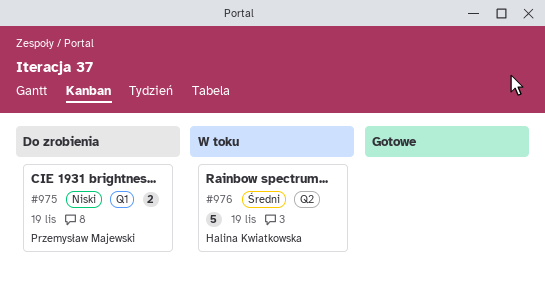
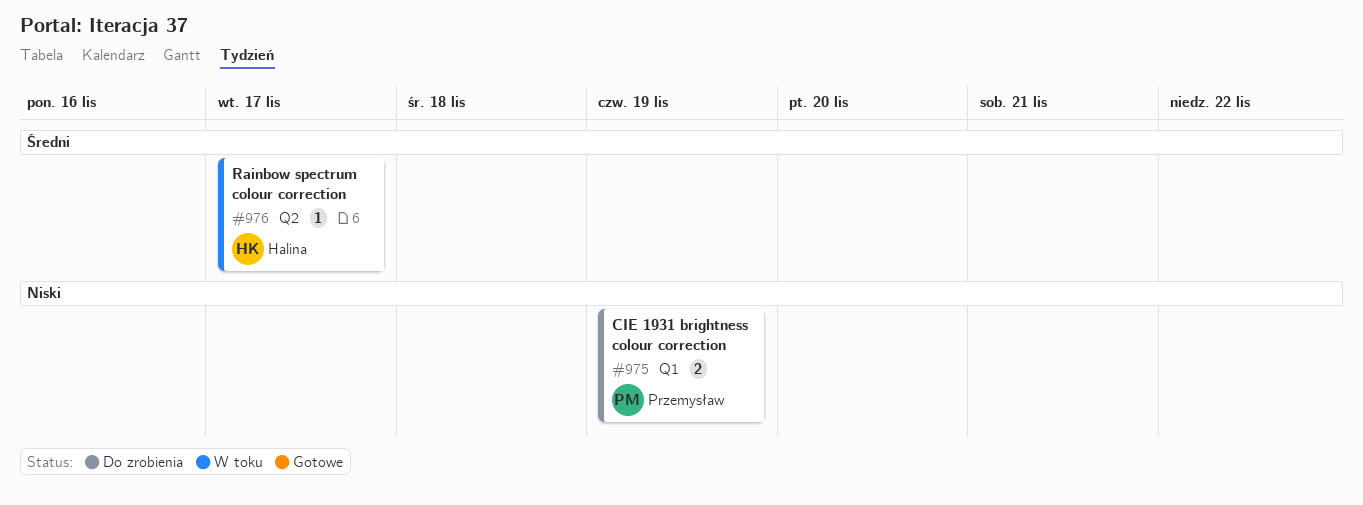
#976, estimate: 5 -> 1
#976, due: Nov 19 -> Nov 17

